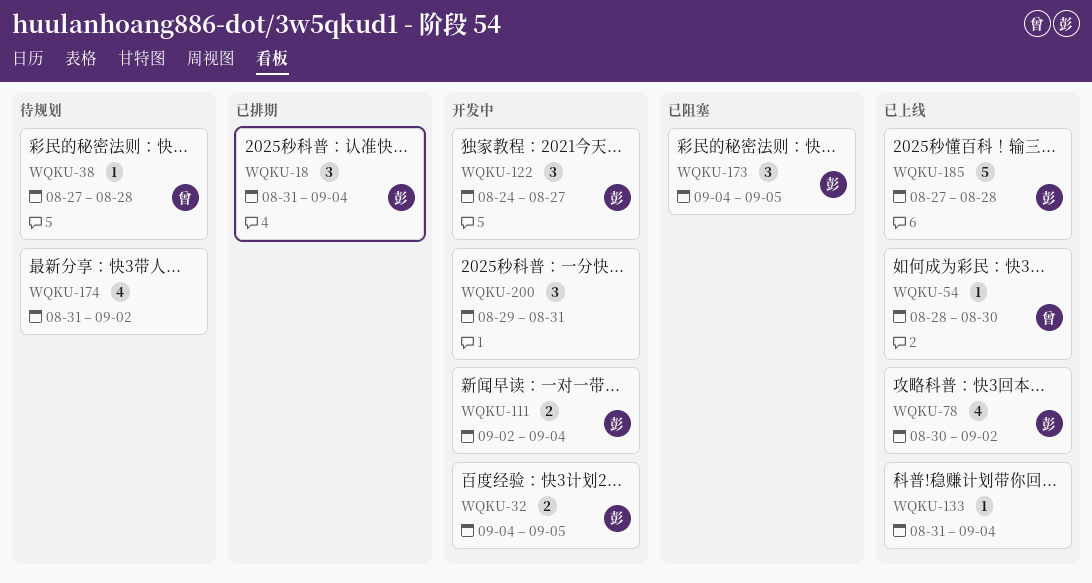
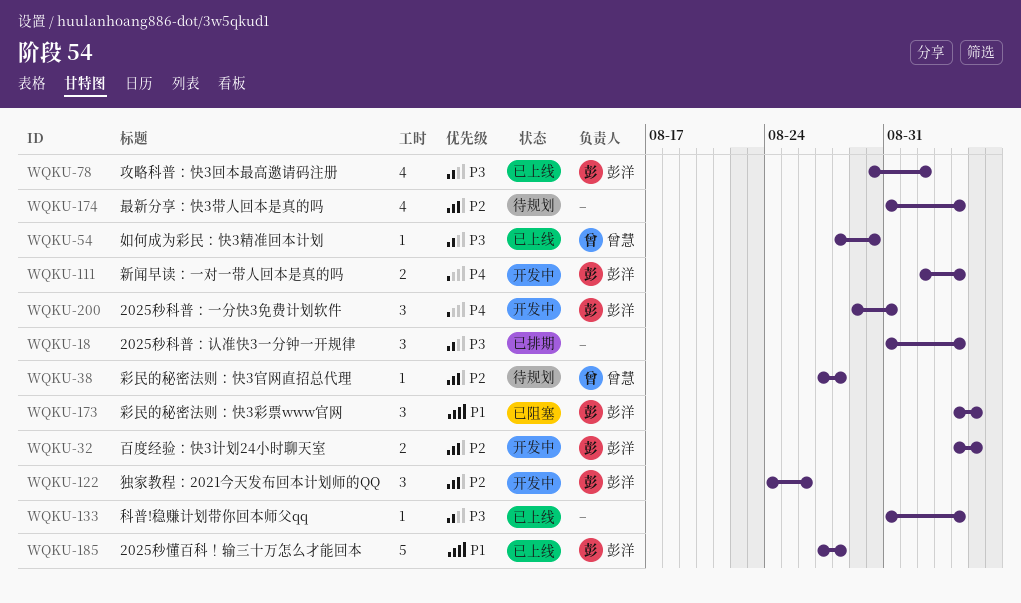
WQKU-18, owner: 彭洋 -> none
WQKU-122, due: Aug 27 -> Aug 26
WQKU-174, due: Sep 2 -> Sep 4
WQKU-200, owner: none -> 彭洋

